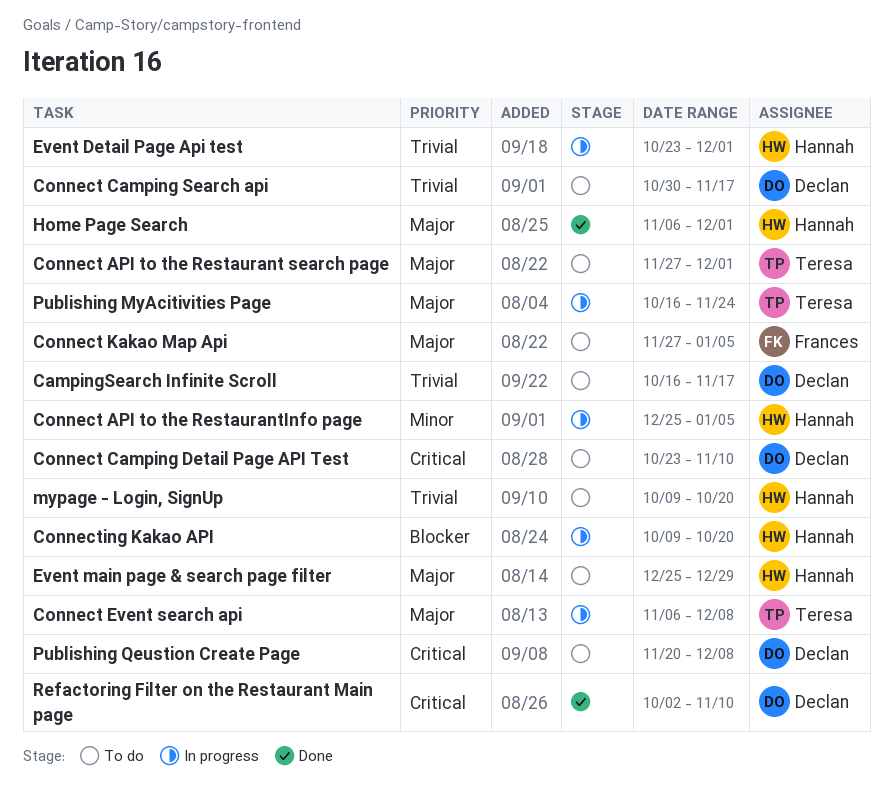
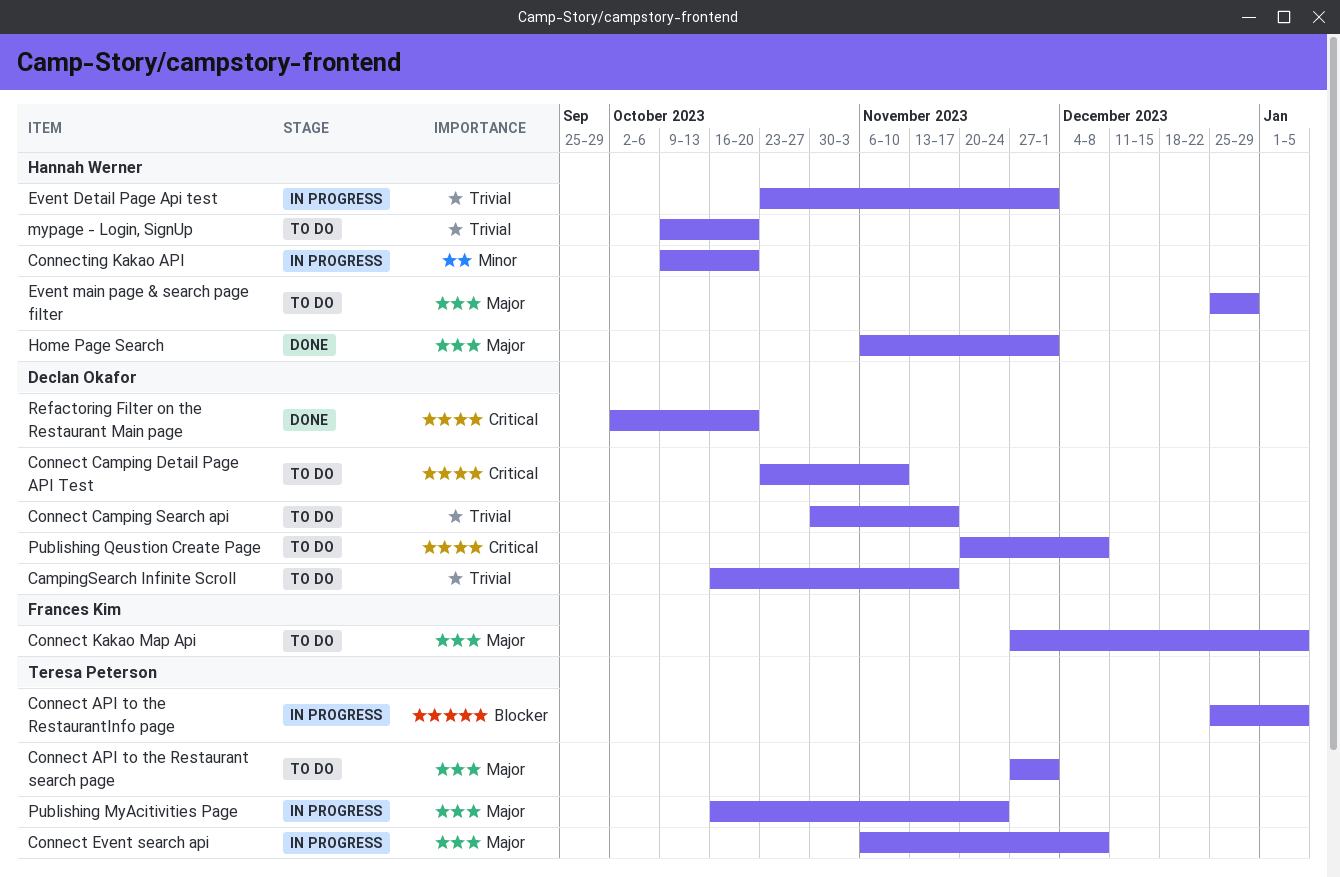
Connect API to the RestaurantInfo page, owner: Hannah Werner -> Teresa Peterson
Connect API to the RestaurantInfo page, priority: Minor -> Blocker
Connecting Kakao API, priority: Blocker -> Minor
Refactoring Filter on the Restaurant Main page, due: Nov 10 -> Oct 20

